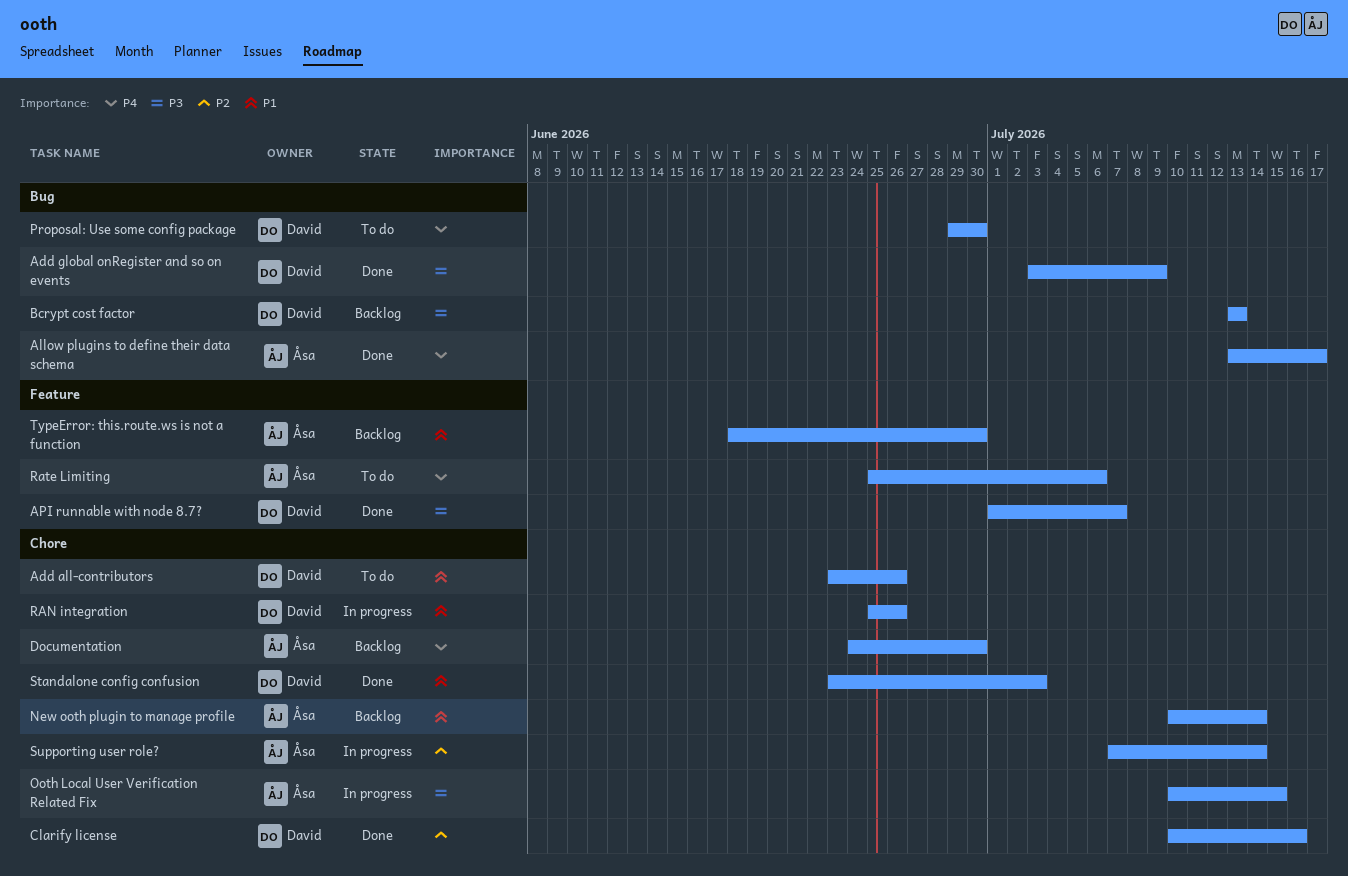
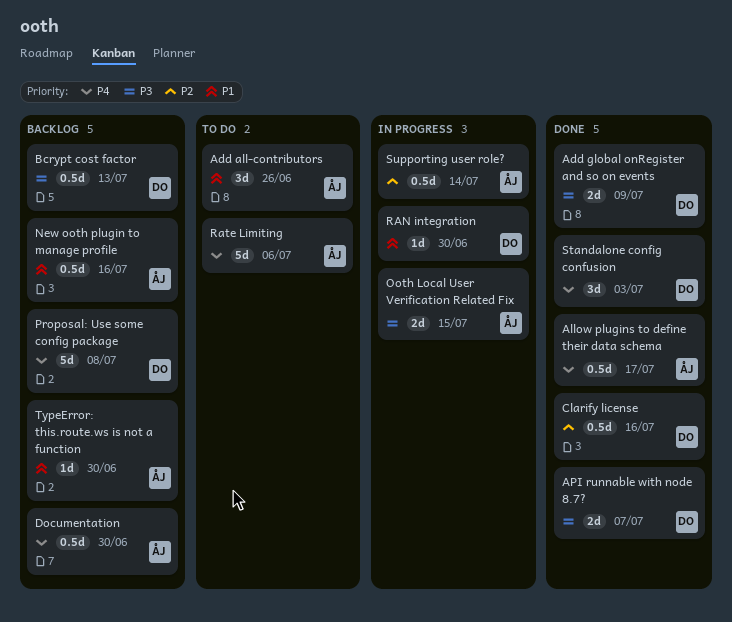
Add all-contributors, owner: David -> Åsa
New ooth plugin to manage profile, due: Jul 14 -> Jul 16
Proposal: Use some config package, status: To do -> Backlog
Proposal: Use some config package, due: Jun 30 -> Jul 8
RAN integration, due: Jun 26 -> Jun 30
Standalone config confusion, priority: P1 -> P4

